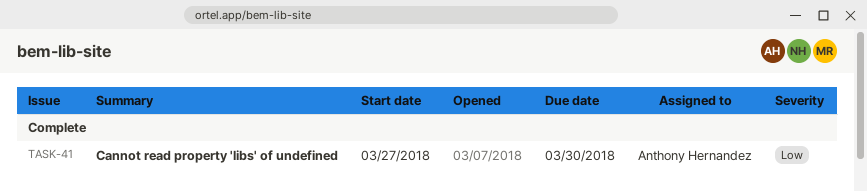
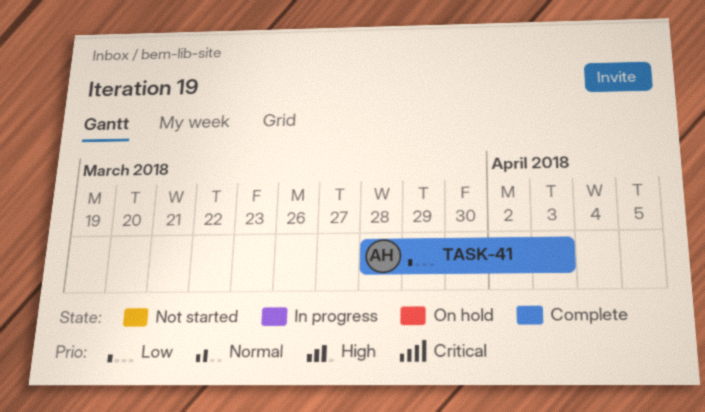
TASK-41, start: Mar 27 -> Mar 28
TASK-41, due: Mar 30 -> Apr 3

